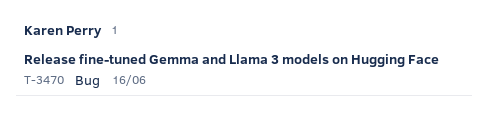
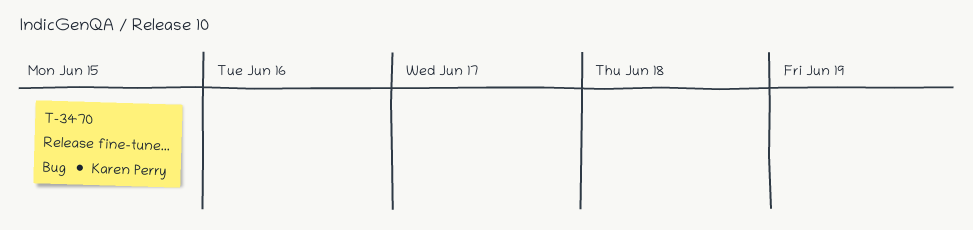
T-3470, due: Jun 16 -> Jun 15

